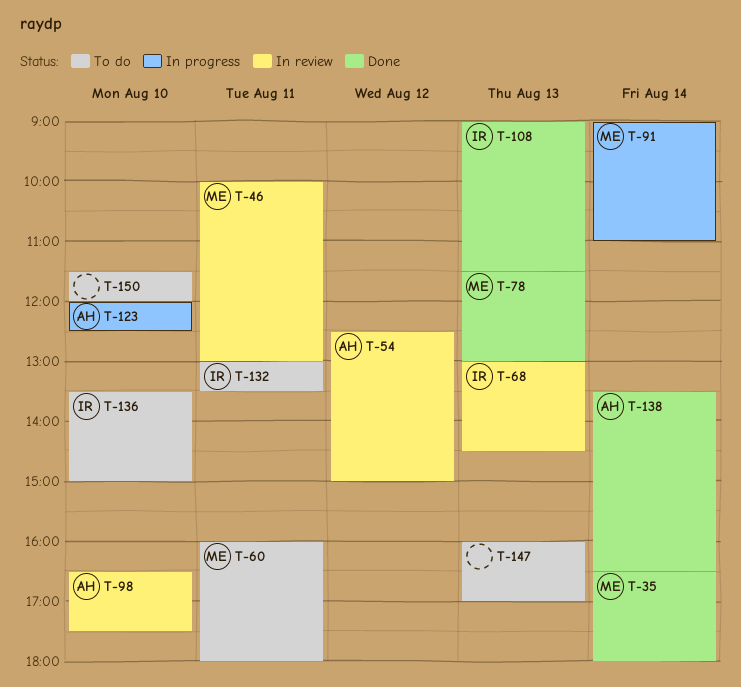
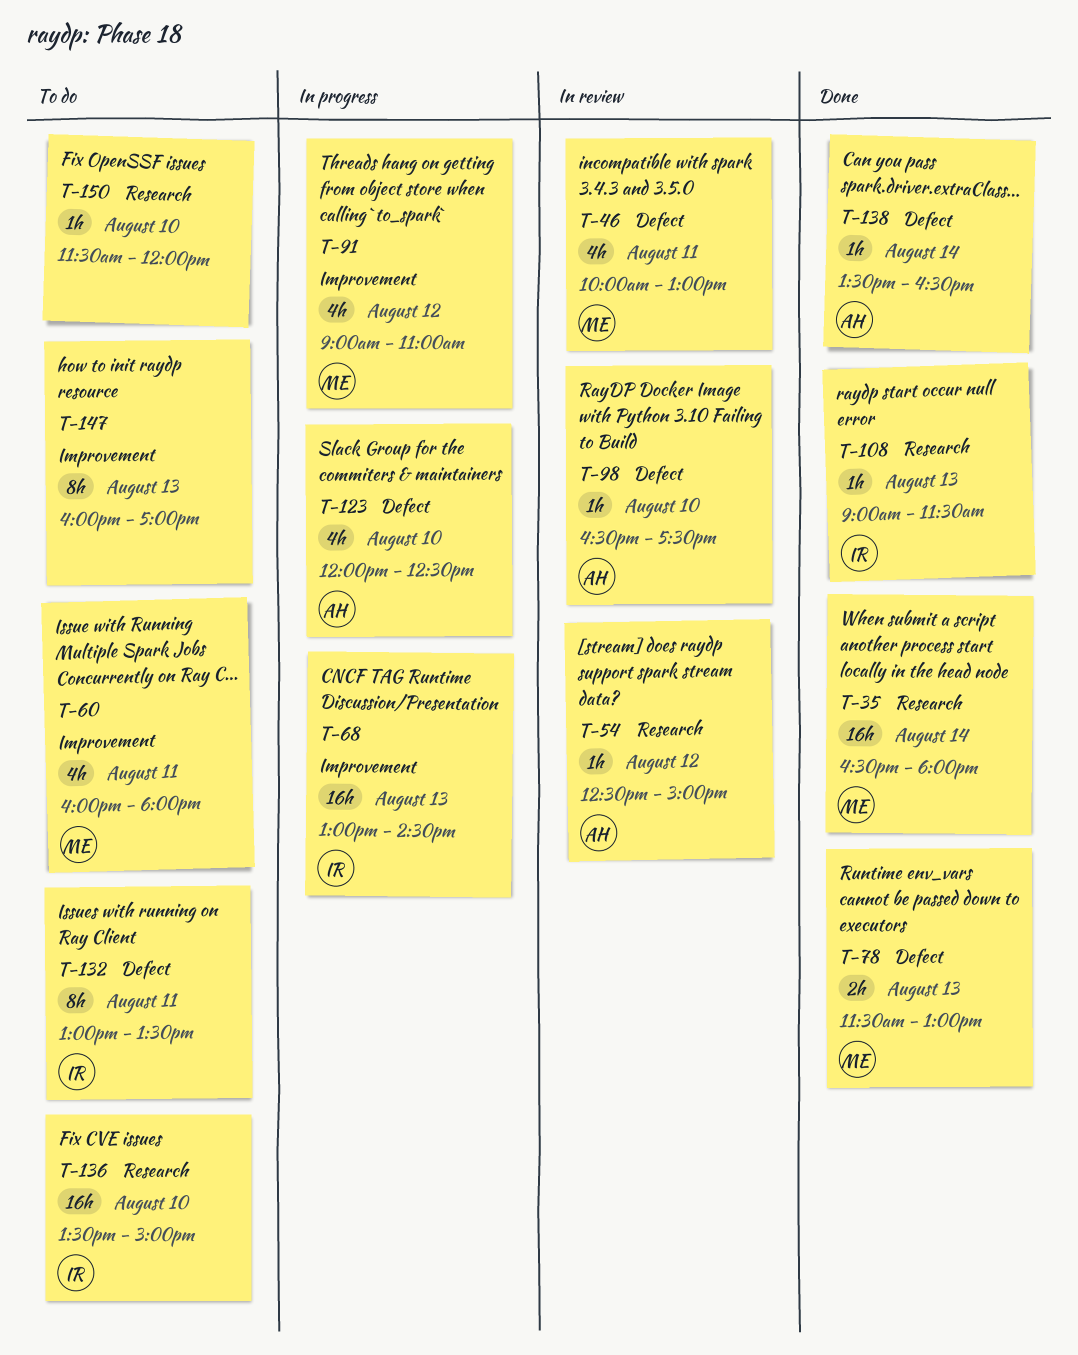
T-68, status: In review -> In progress
T-91, day: Aug 14 -> Aug 12

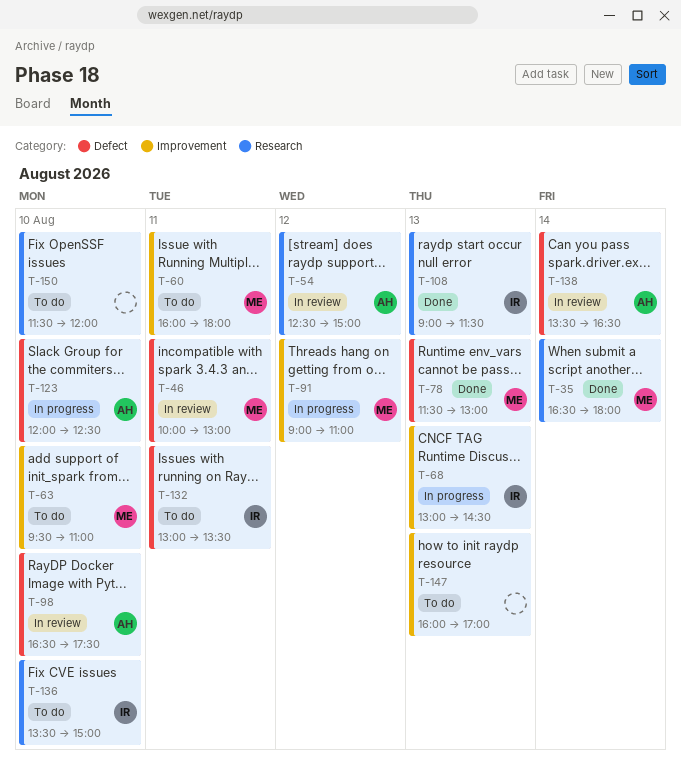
T-63: none -> present
T-138, status: Done -> In review

